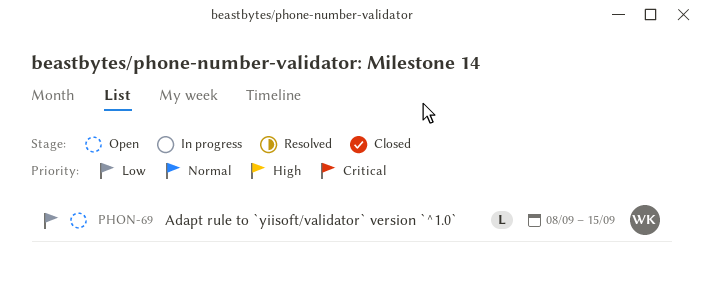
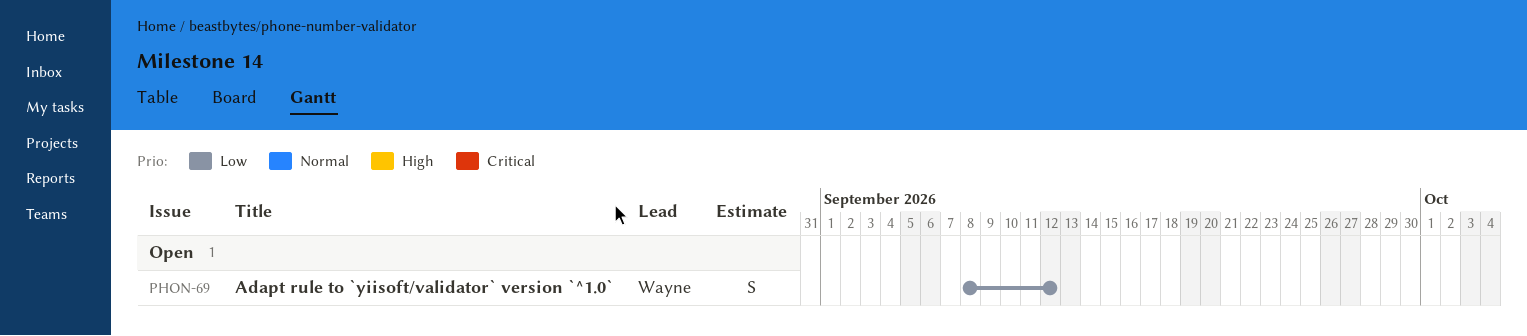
PHON-69, estimate: L -> S
PHON-69, due: Sep 15 -> Sep 12

